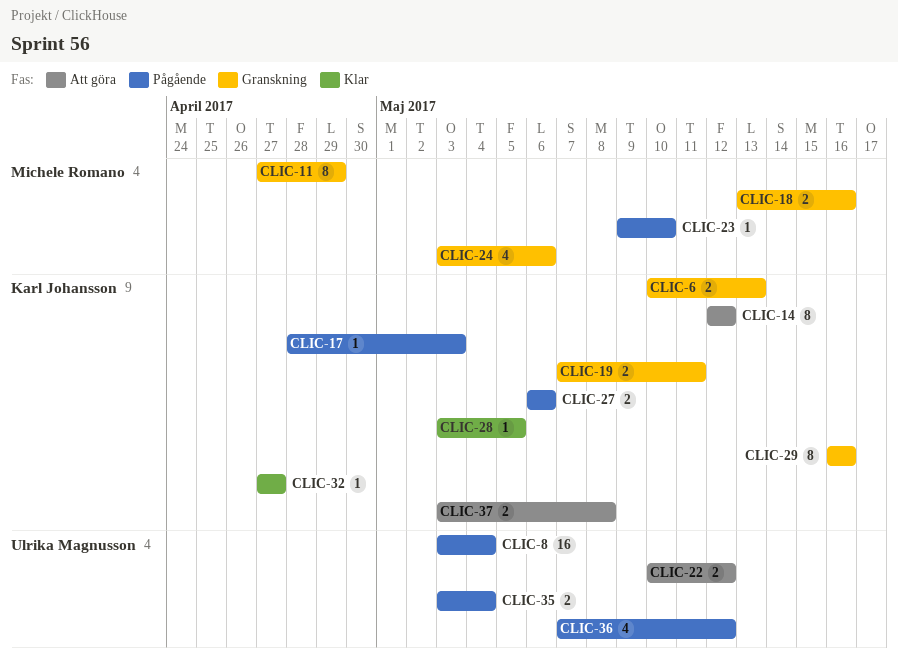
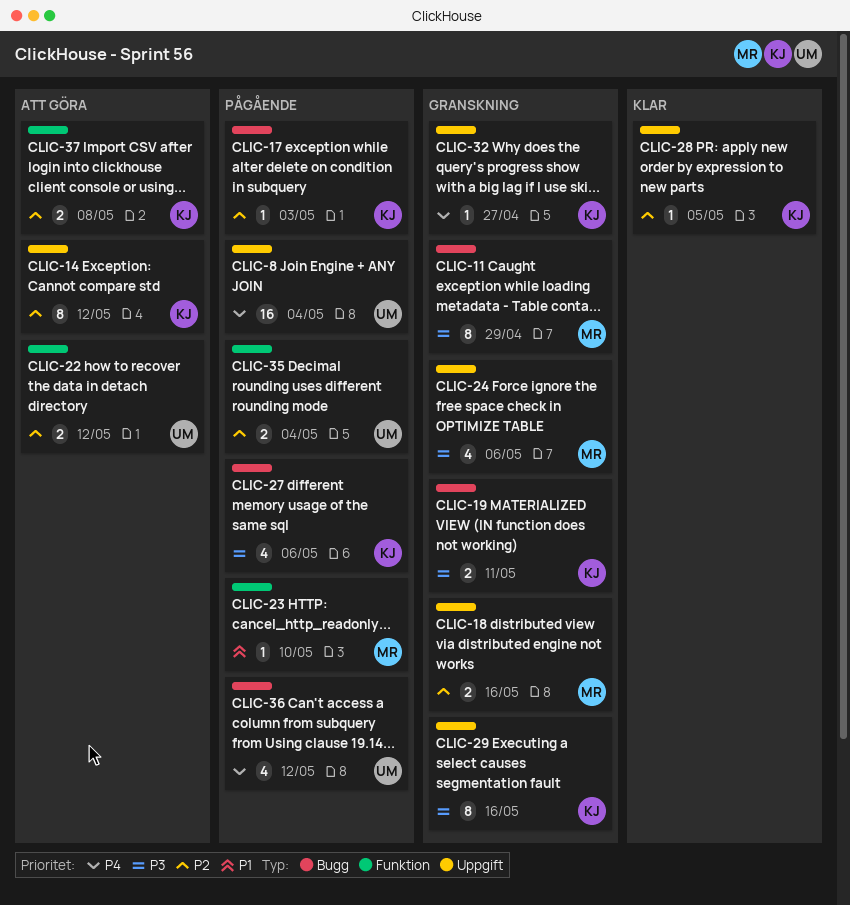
CLIC-6: present -> none
CLIC-27, estimate: 2 -> 4
CLIC-32, status: Klar -> Granskning

